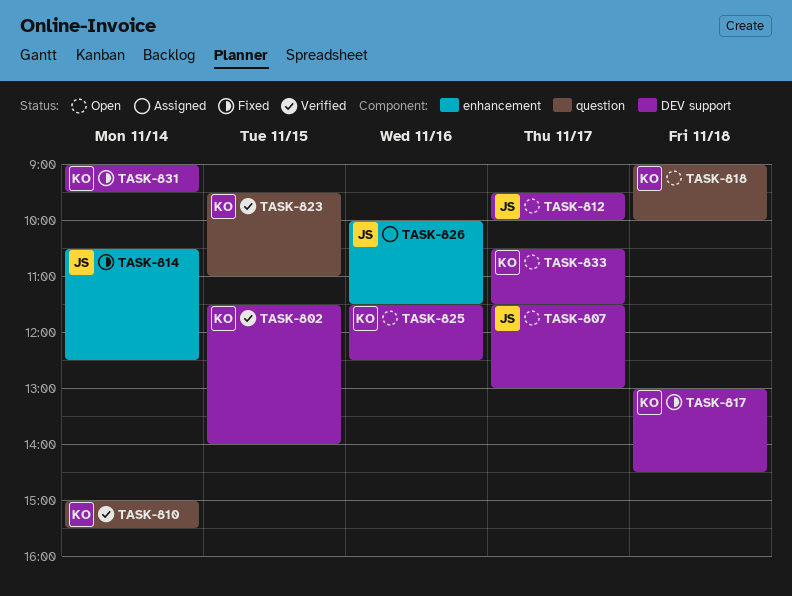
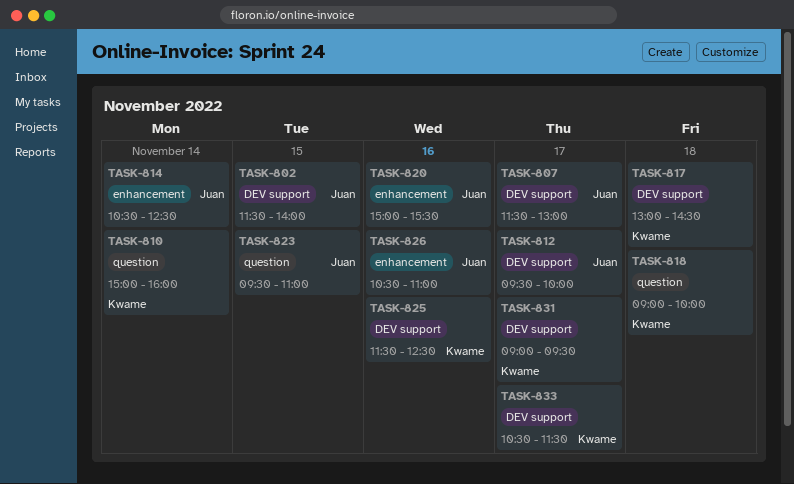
TASK-802, owner: Kwame -> Juan
TASK-810, ends: 15:30 -> 16:00
TASK-820: none -> present
TASK-823, owner: Kwame -> Juan
TASK-826, begins: 10:00 -> 10:30
TASK-826, ends: 11:30 -> 11:00
TASK-831, day: Nov 14 -> Nov 17

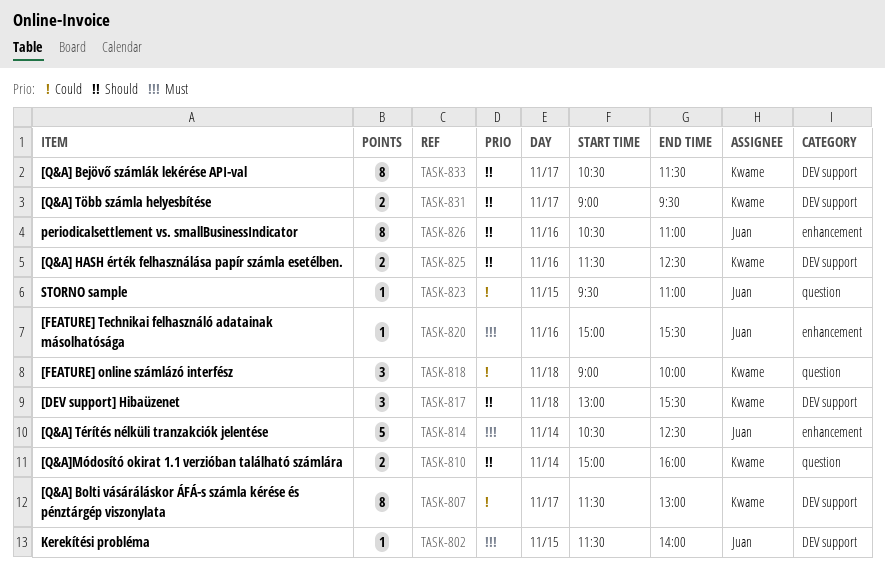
TASK-807, owner: Juan -> Kwame
TASK-812: present -> none
TASK-817, ends: 14:30 -> 15:30

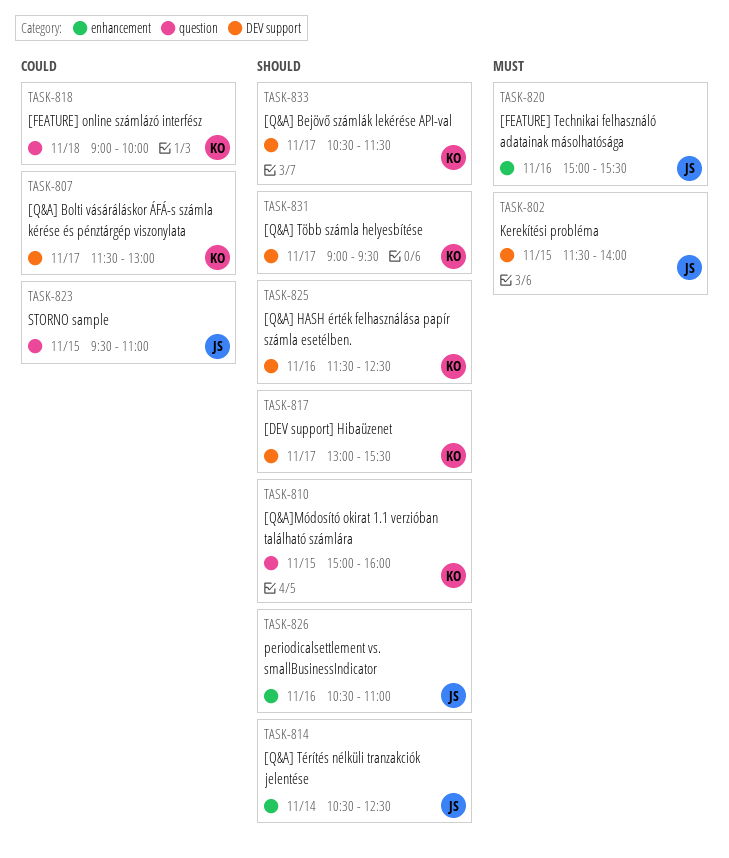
TASK-810, day: Nov 14 -> Nov 15
TASK-814, priority: Must -> Should
TASK-817, day: Nov 18 -> Nov 17

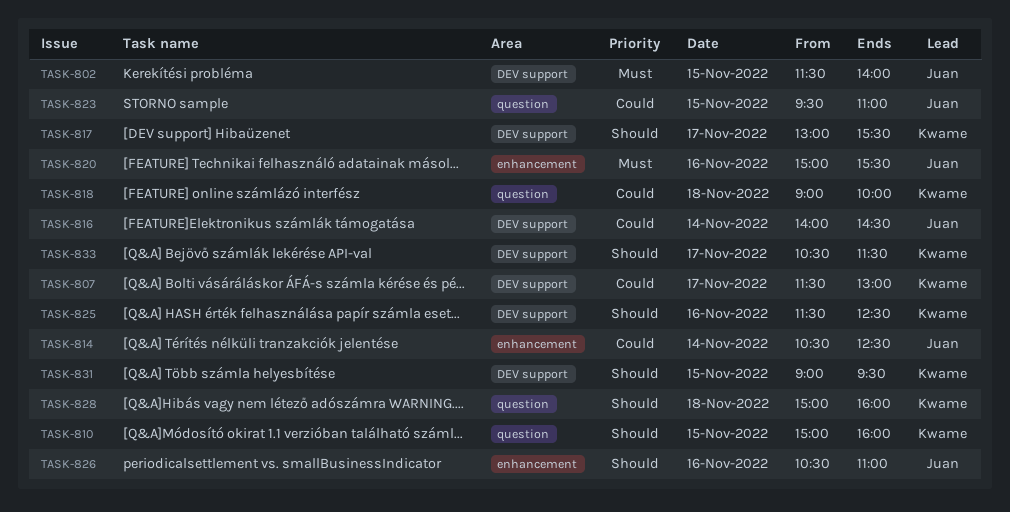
TASK-814, priority: Should -> Could
TASK-816: none -> present
TASK-828: none -> present
TASK-831, day: Nov 17 -> Nov 15

